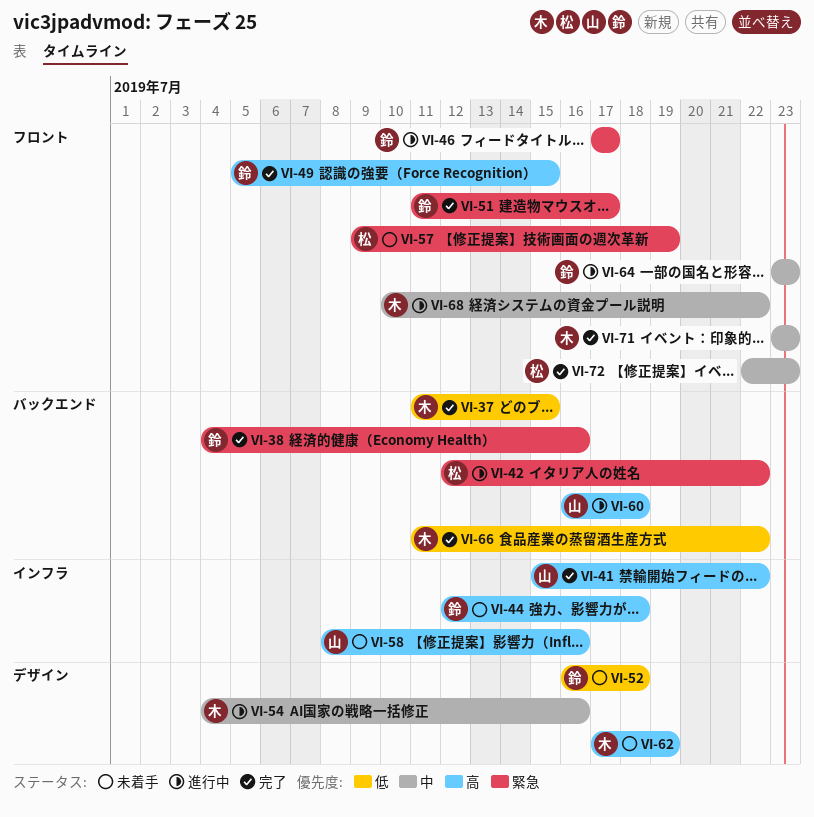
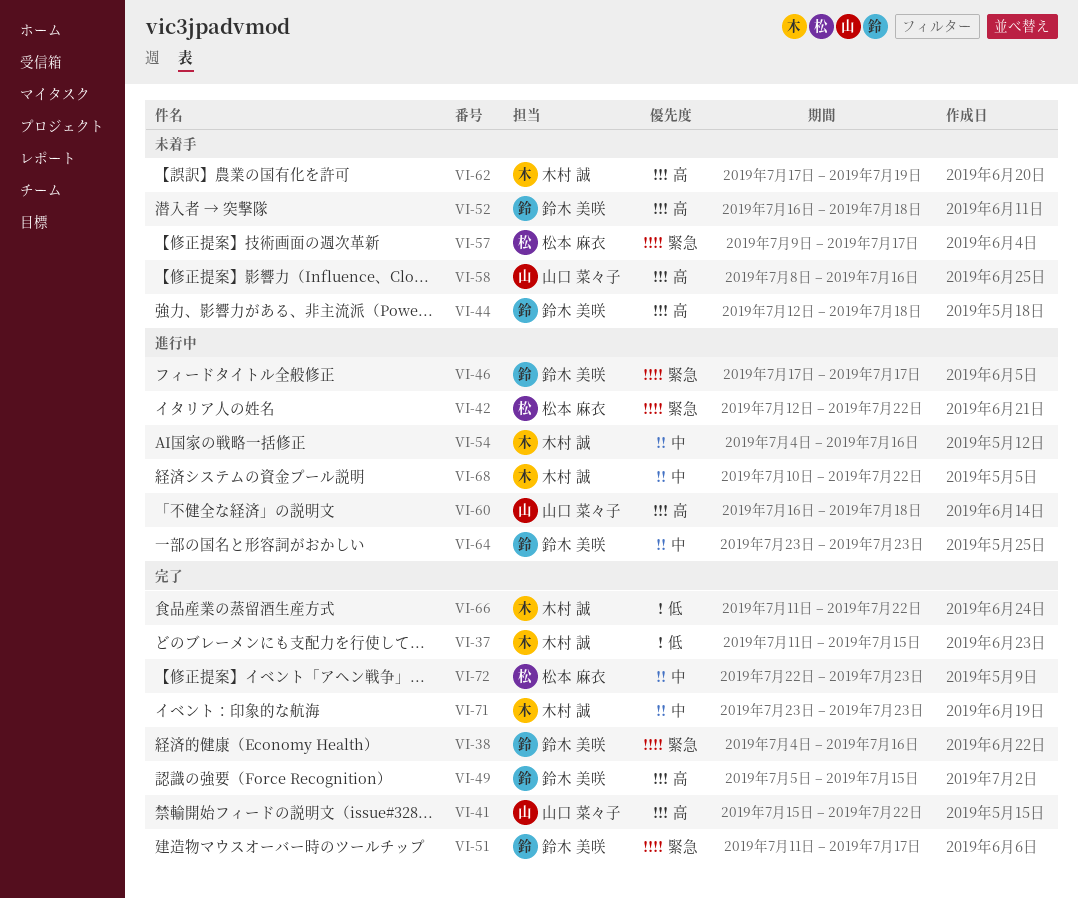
VI-52, priority: 低 -> 高
VI-57, due: Jul 19 -> Jul 17

